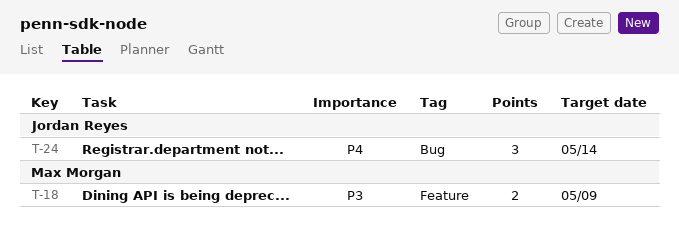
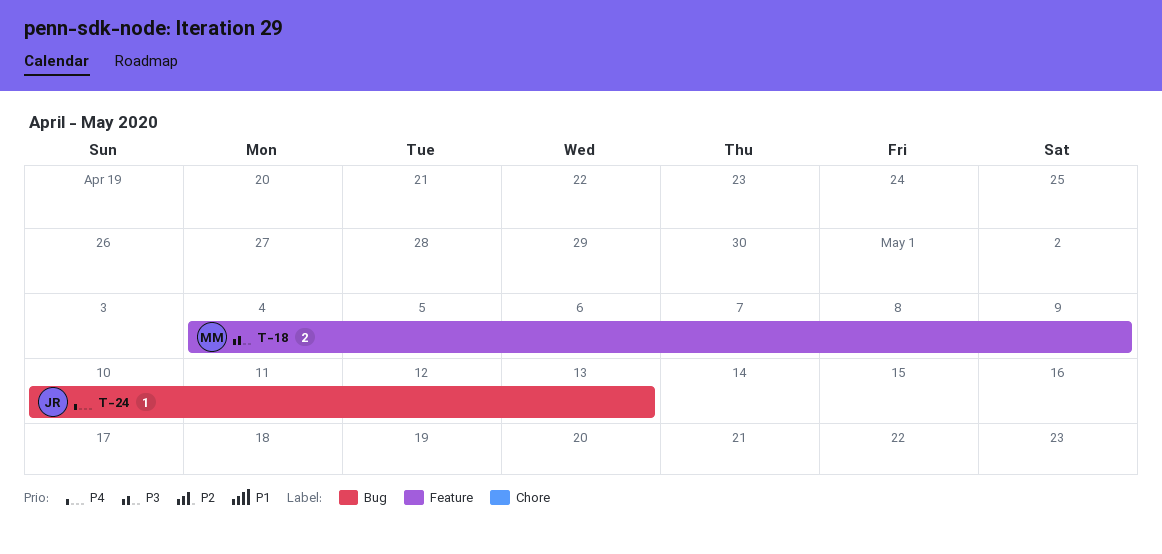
T-24, estimate: 3 -> 1
T-24, due: May 14 -> May 13

